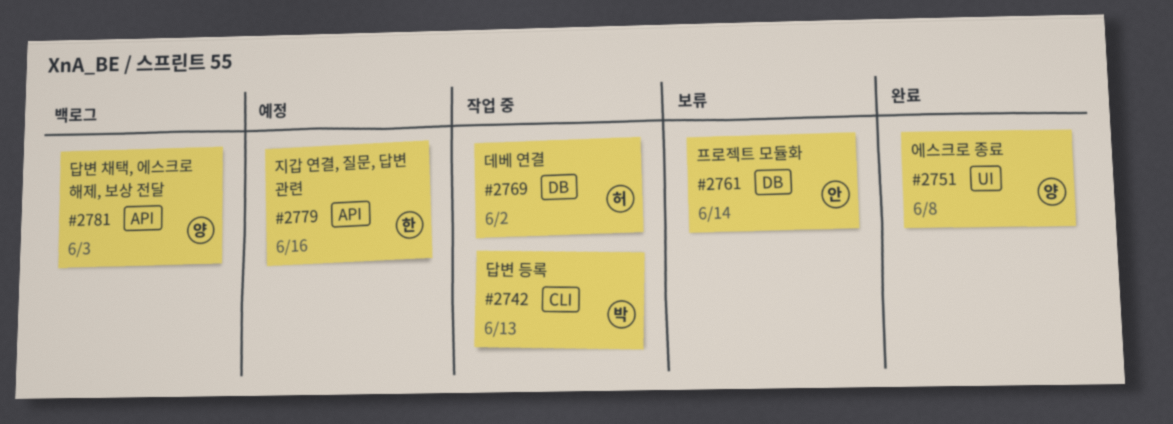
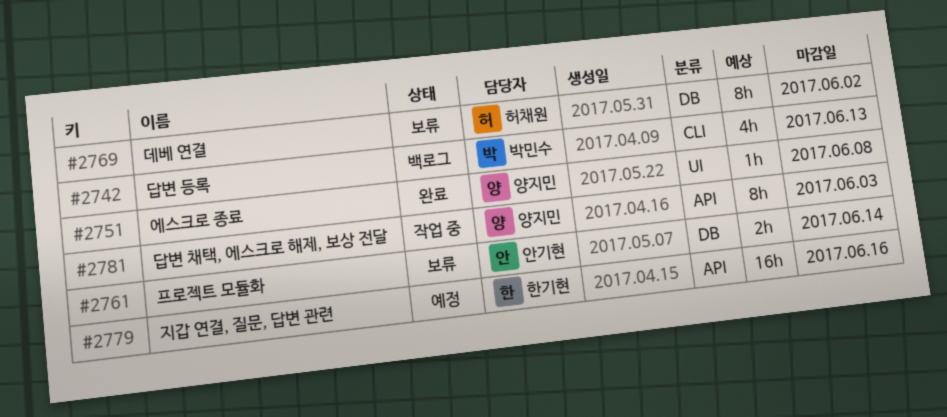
#2742, status: 작업 중 -> 백로그
#2769, status: 작업 중 -> 보류
#2781, status: 백로그 -> 작업 중

